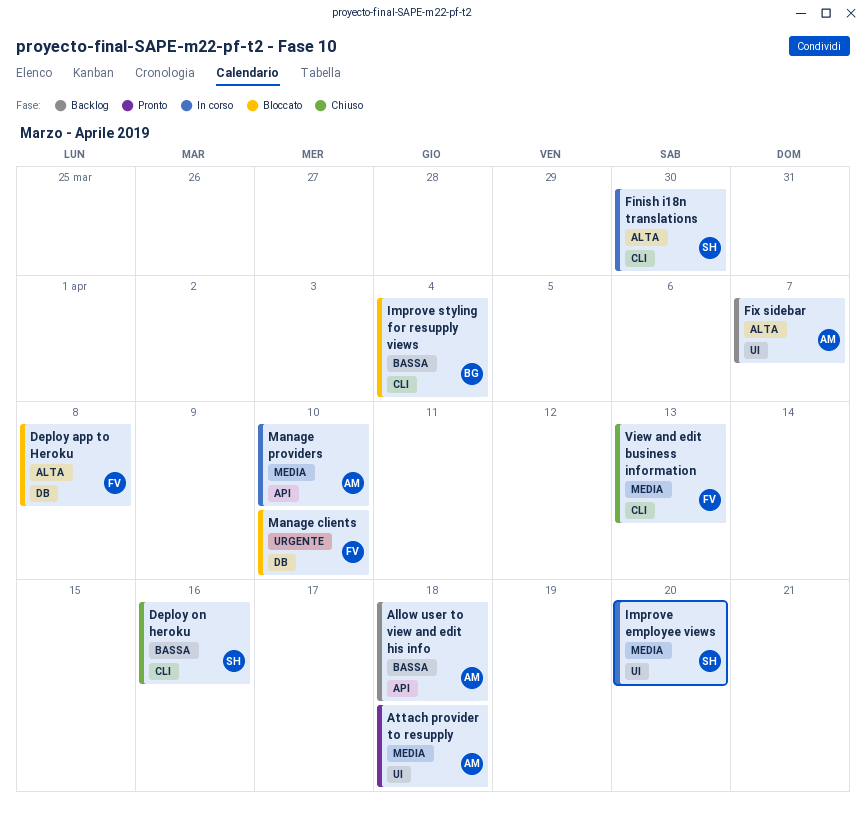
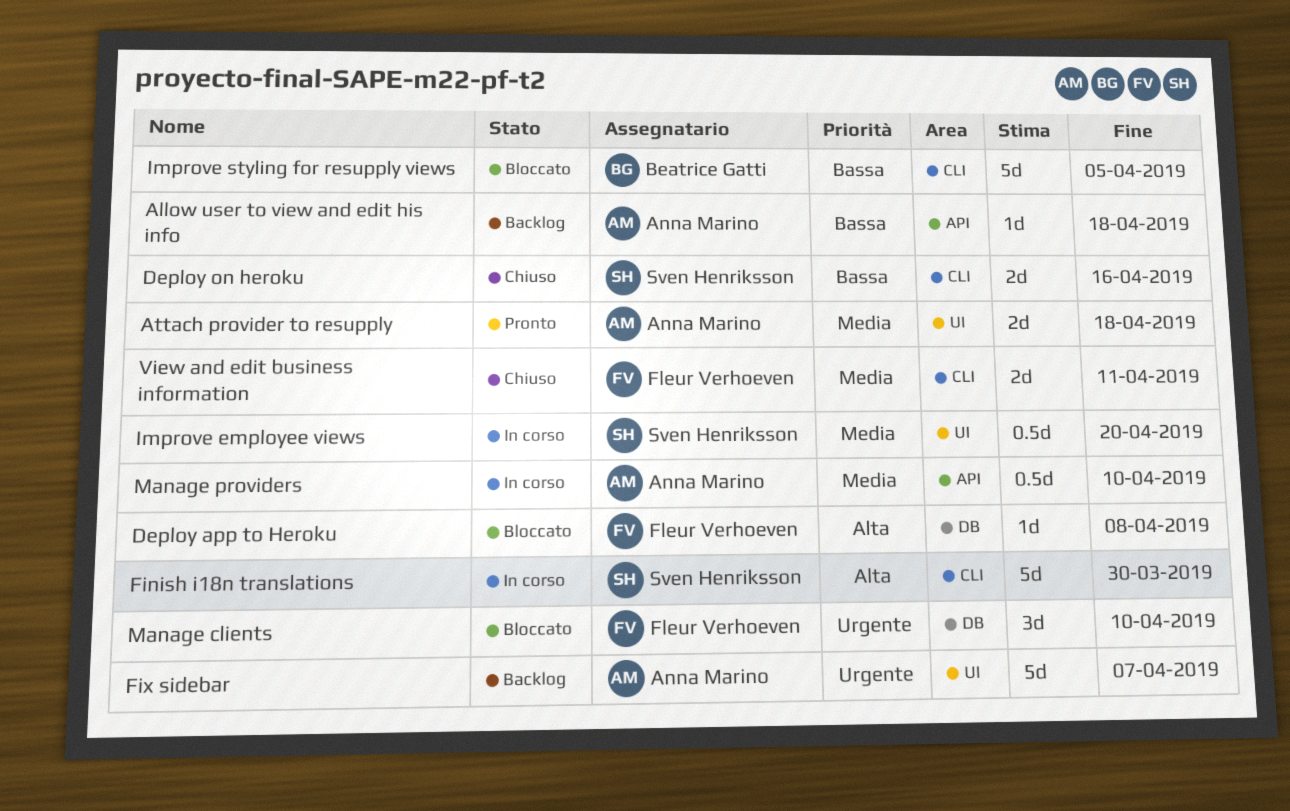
Fix sidebar, priority: Alta -> Urgente
Improve styling for resupply views, due: Apr 4 -> Apr 5
View and edit business information, due: Apr 13 -> Apr 11

